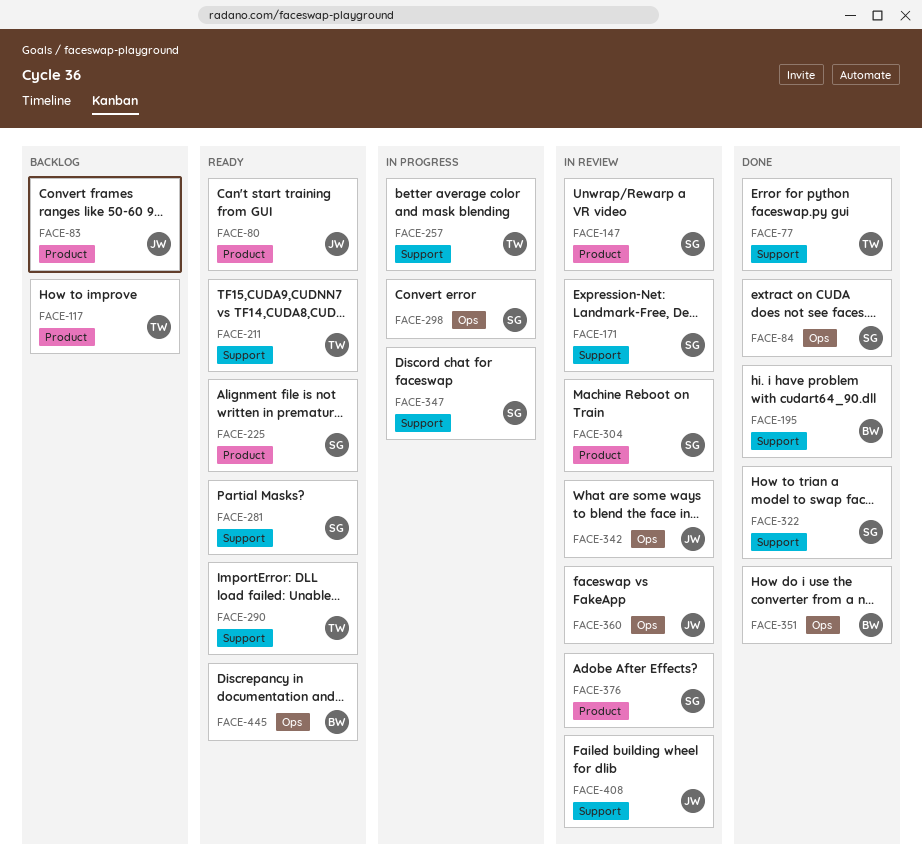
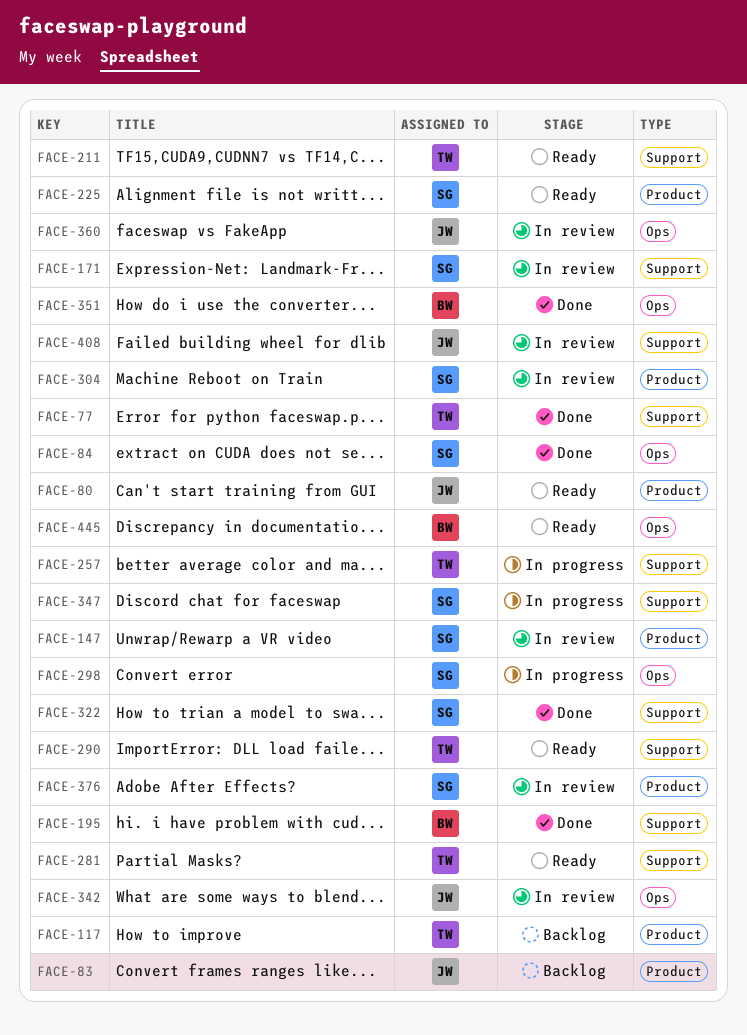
FACE-281, owner: SG -> TW

